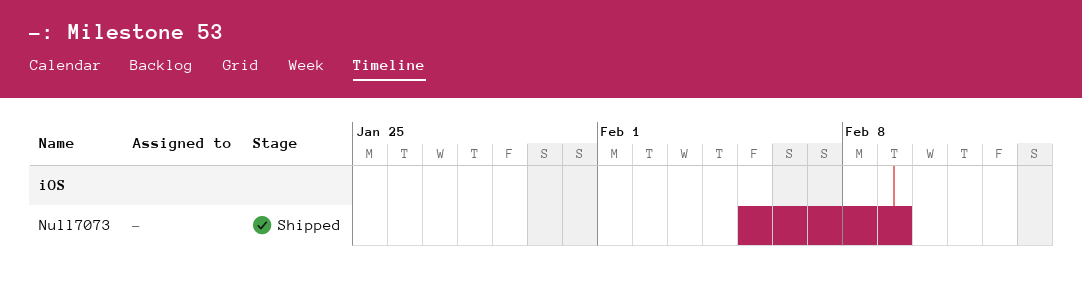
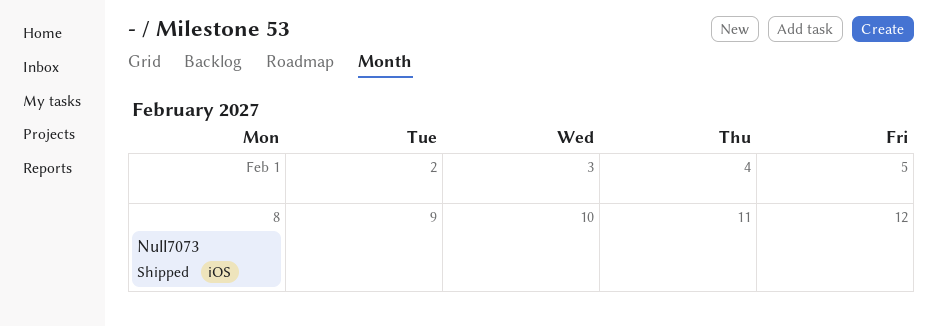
Null7073, due: Feb 9 -> Feb 8

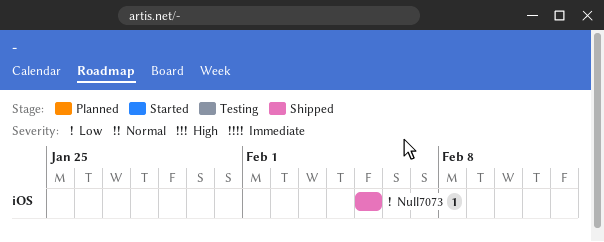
Null7073, due: Feb 8 -> Feb 5

